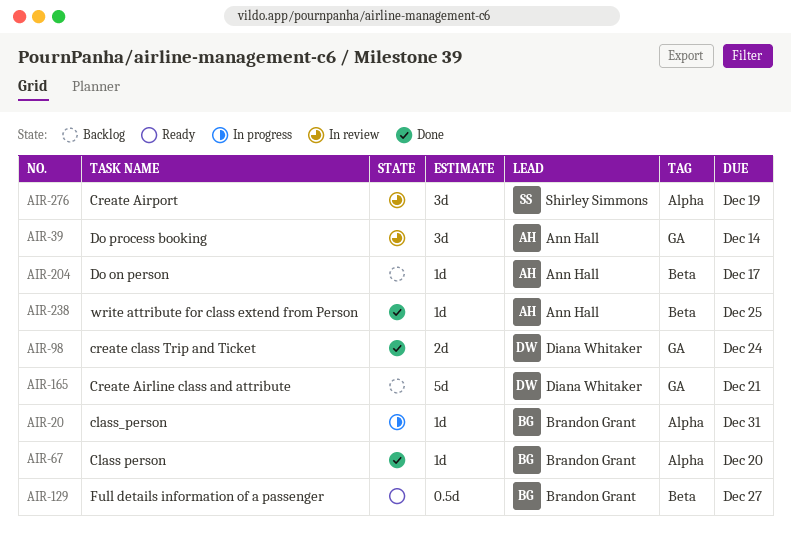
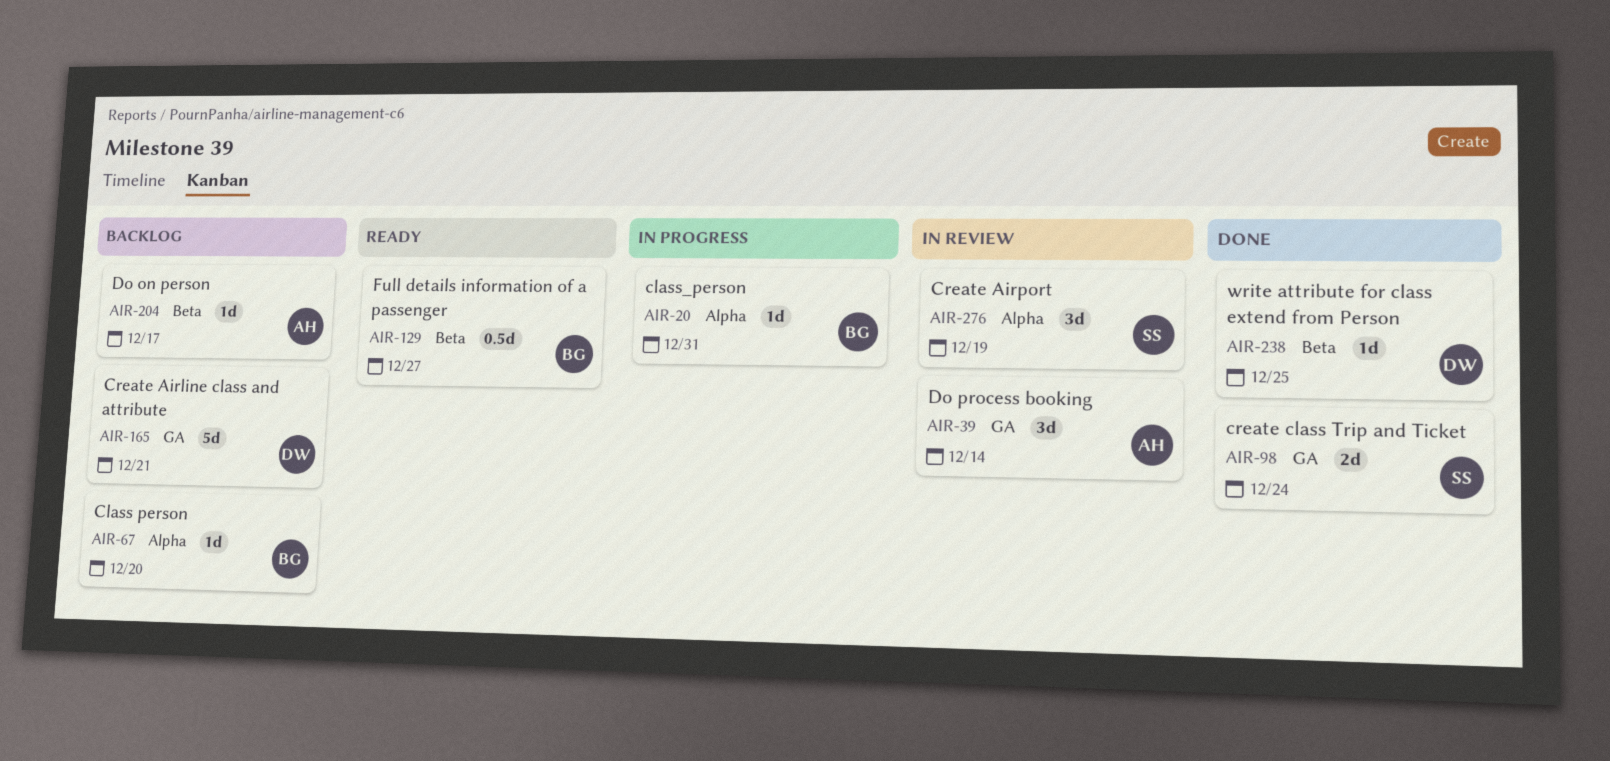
AIR-67, status: Done -> Backlog
AIR-98, owner: Diana Whitaker -> Shirley Simmons
AIR-238, owner: Ann Hall -> Diana Whitaker

